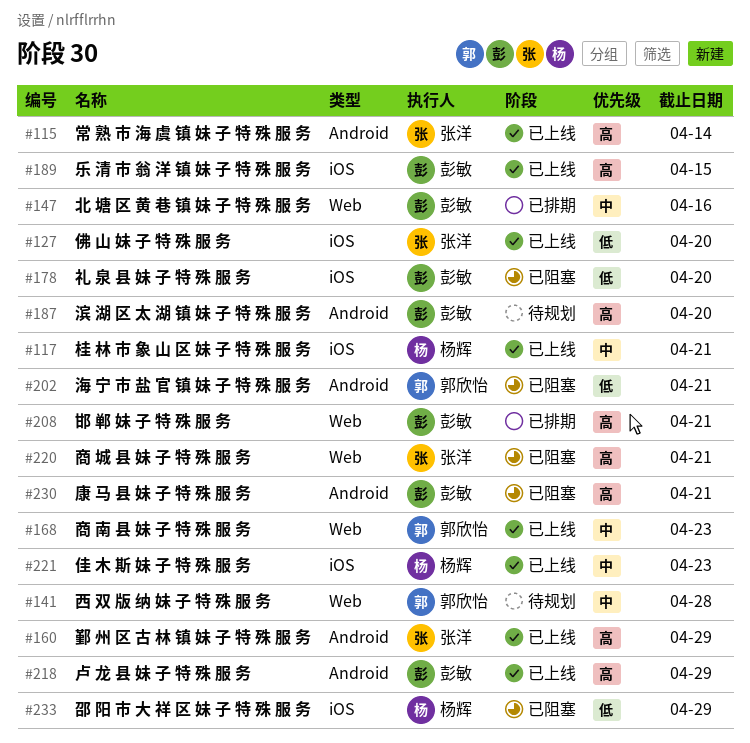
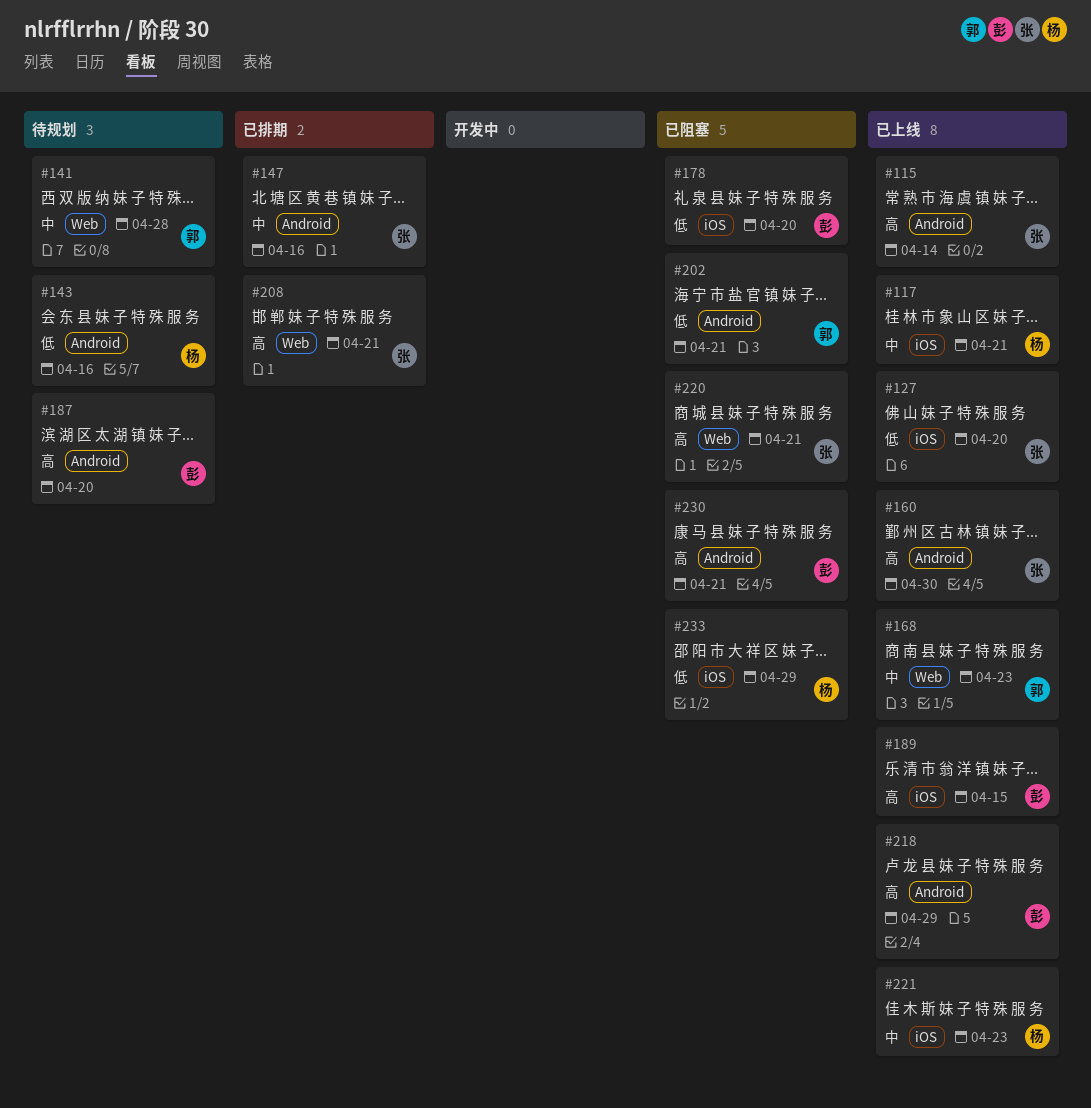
#143: none -> present
#147, owner: 彭敏 -> 张洋
#147, label: Web -> Android
#160, due: Apr 29 -> Apr 30
#208, owner: 彭敏 -> 张洋

